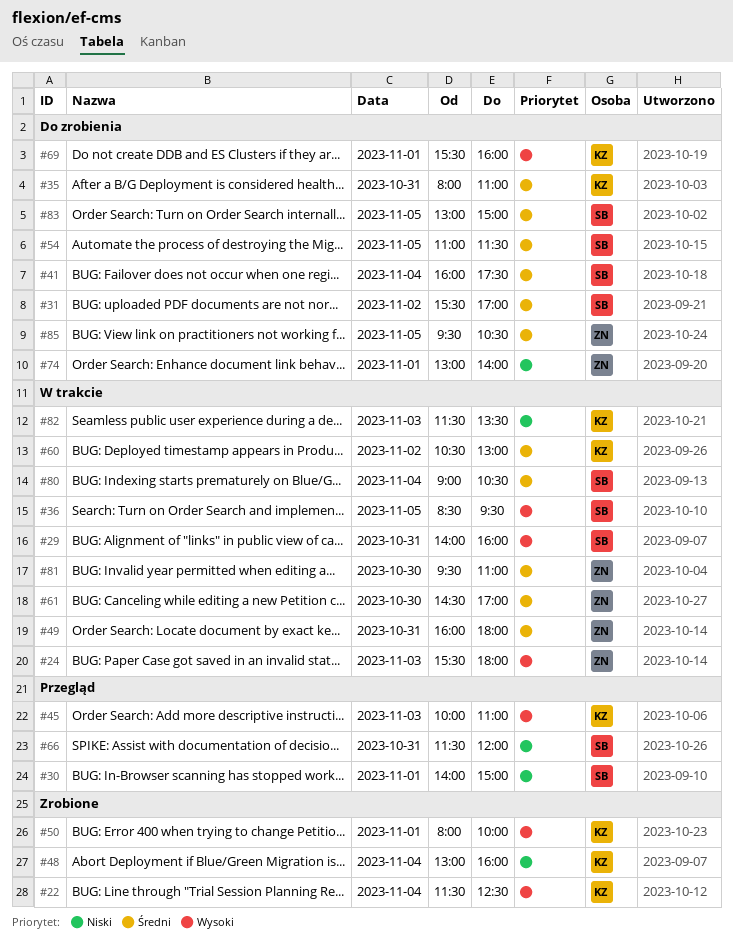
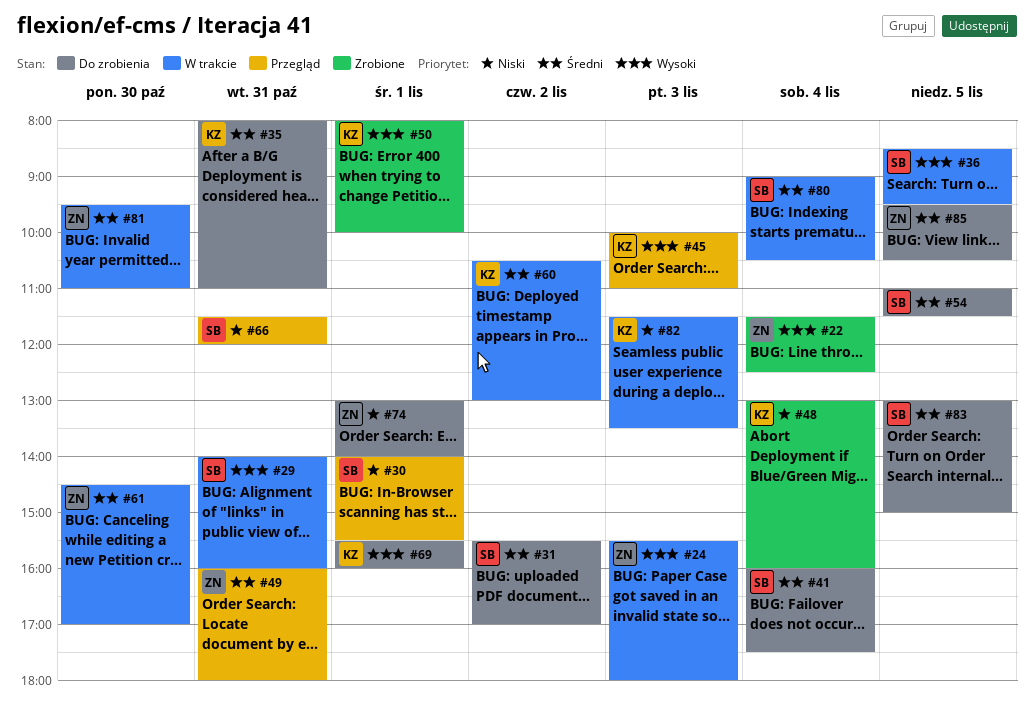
#22, owner: KZ -> ZN
#30, ends: 15:00 -> 15:30
#49, status: W trakcie -> Przegląd

